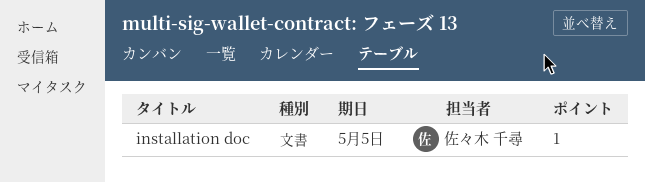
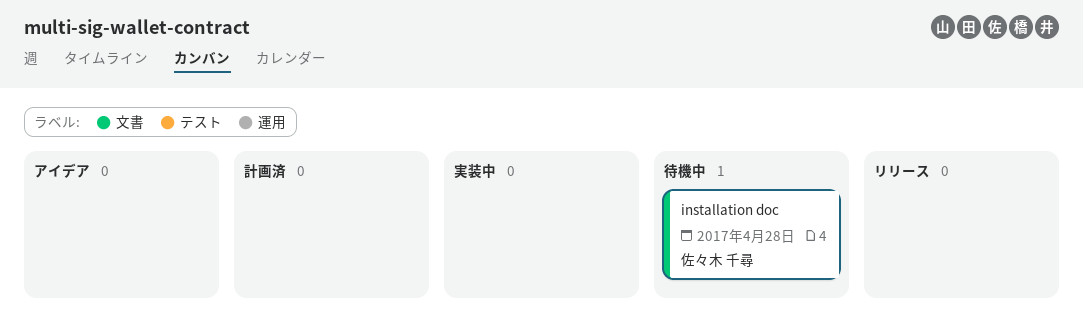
installation doc, due: May 5 -> Apr 28

